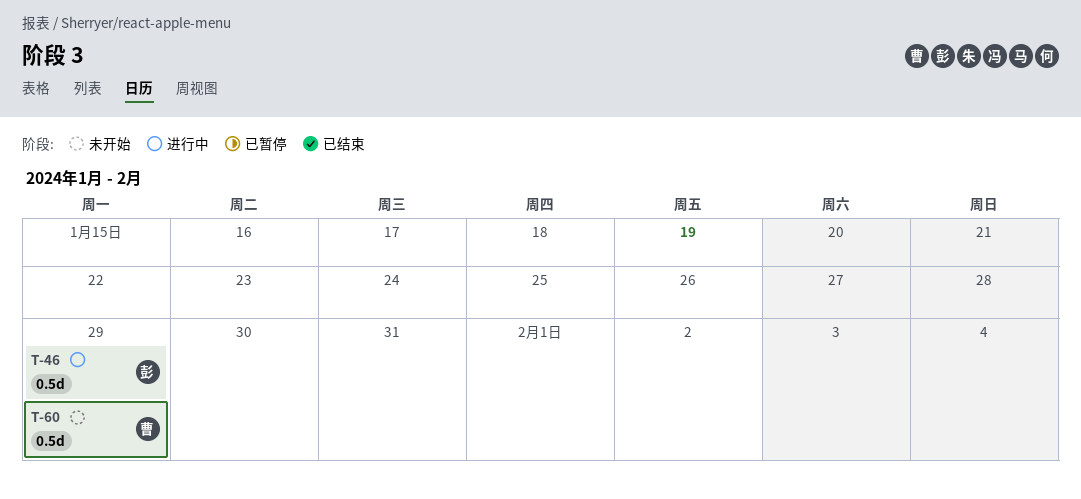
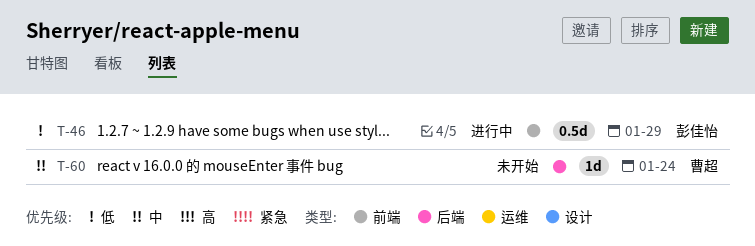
T-60, estimate: 0.5d -> 1d
T-60, due: Jan 29 -> Jan 24

